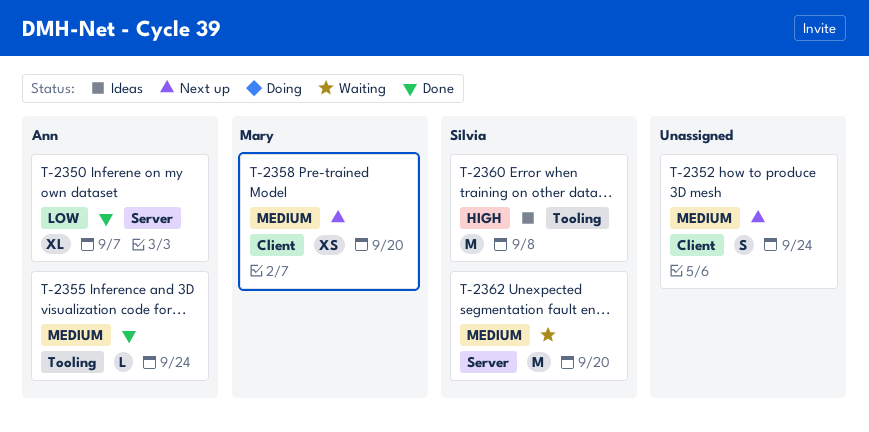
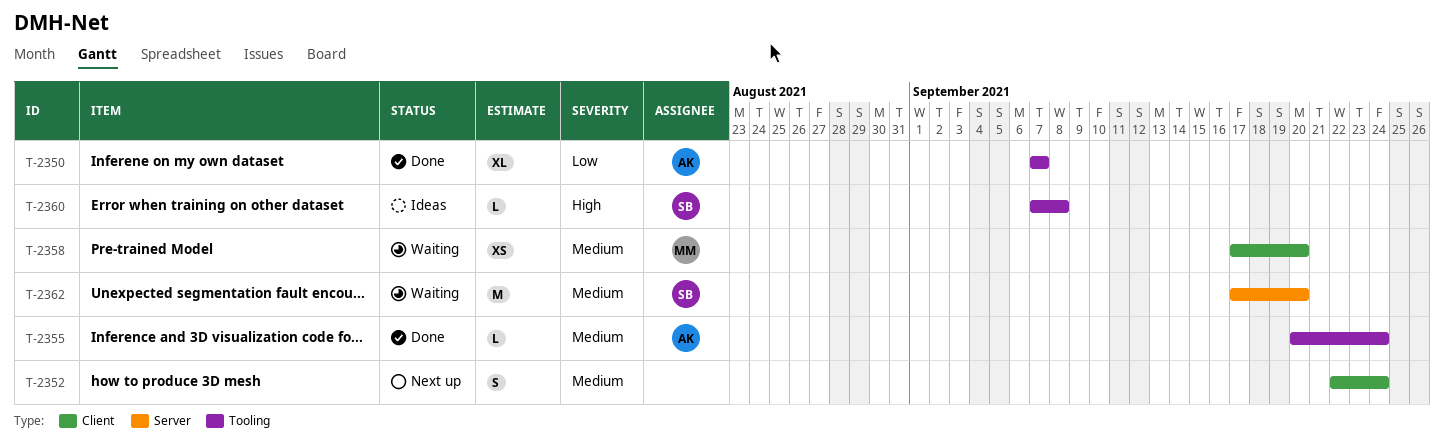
T-2350, label: Server -> Tooling
T-2358, status: Next up -> Waiting
T-2360, estimate: M -> L

